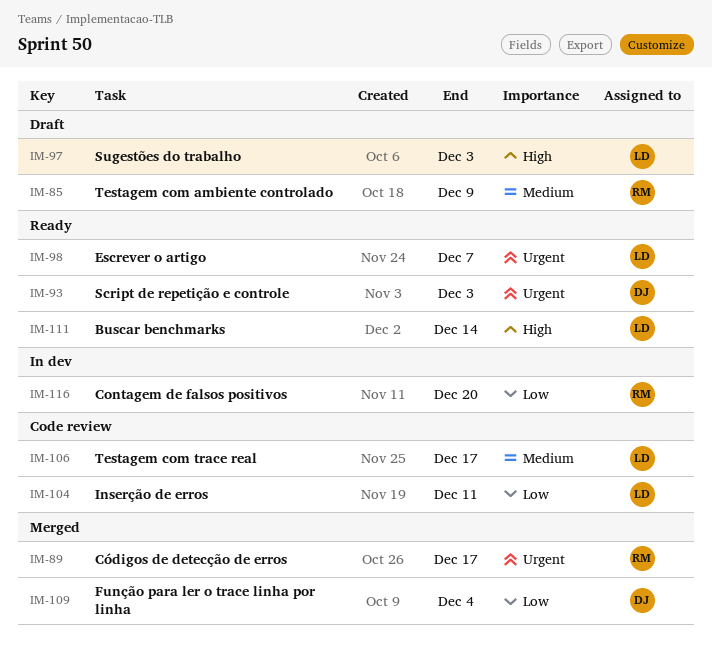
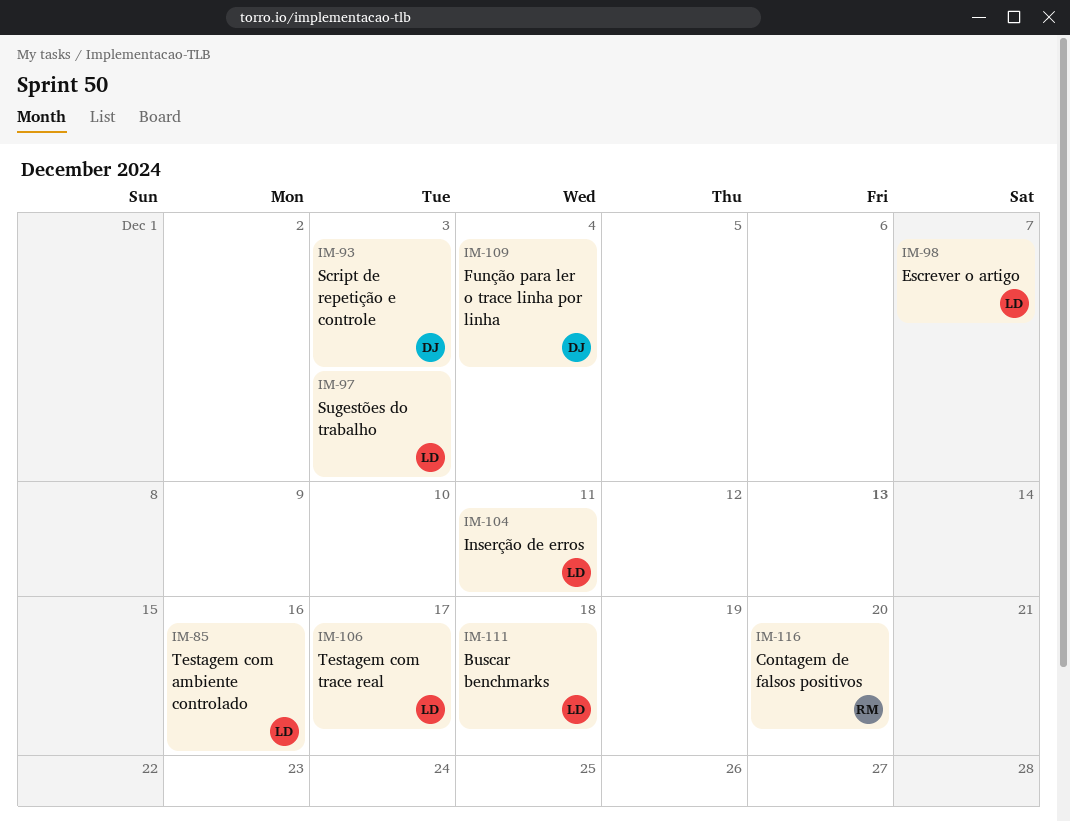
IM-85, owner: RM -> LD
IM-85, due: Dec 9 -> Dec 16
IM-89: present -> none
IM-111, due: Dec 14 -> Dec 18

